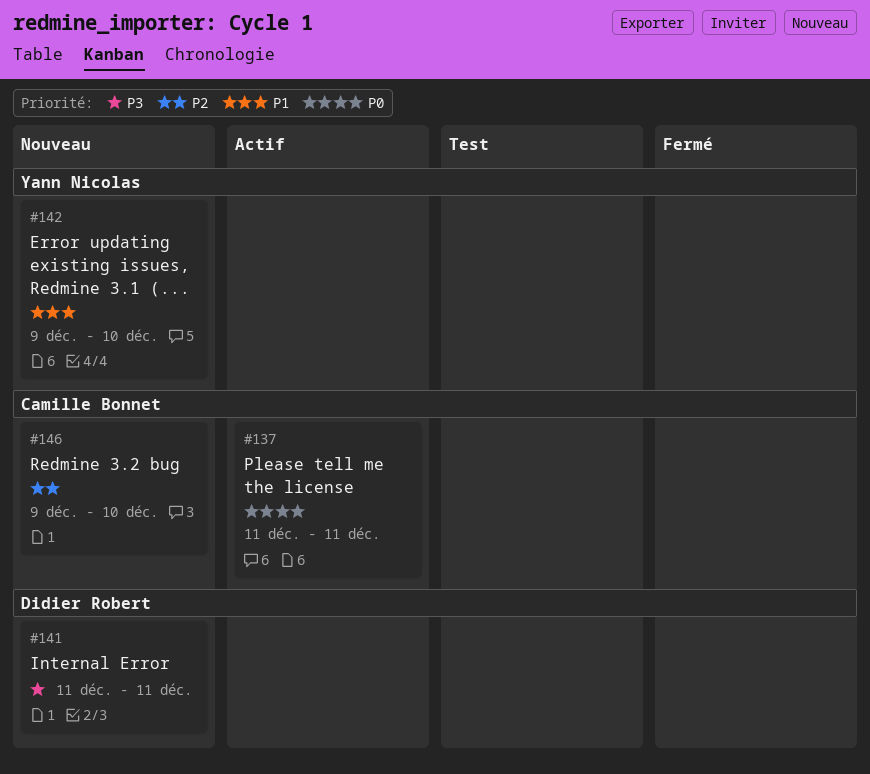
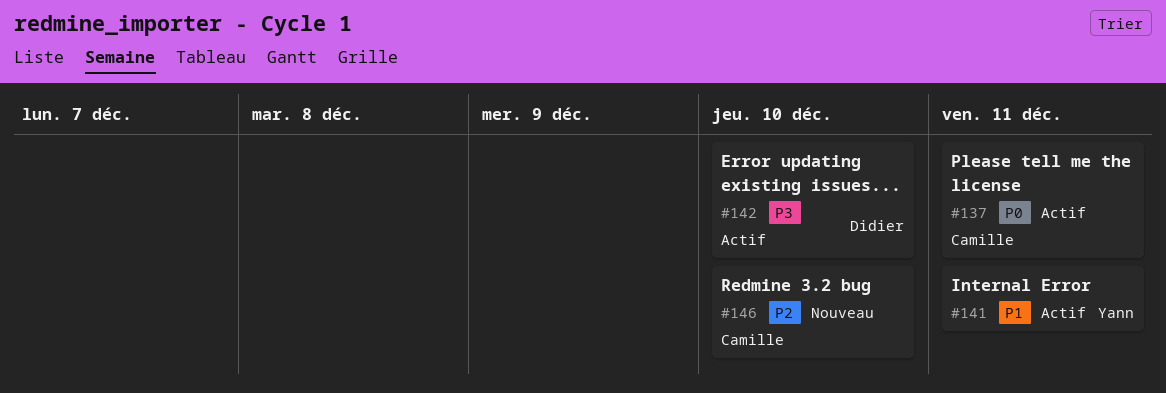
#141, status: Nouveau -> Actif
#141, owner: Didier Robert -> Yann Nicolas
#141, priority: P3 -> P1
#142, status: Nouveau -> Actif
#142, owner: Yann Nicolas -> Didier Robert
#142, priority: P1 -> P3

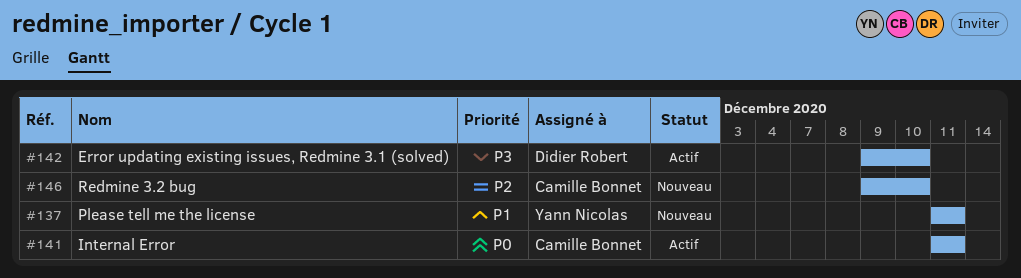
#137, status: Actif -> Nouveau
#137, owner: Camille Bonnet -> Yann Nicolas
#137, priority: P0 -> P1
#141, owner: Yann Nicolas -> Camille Bonnet
#141, priority: P1 -> P0

